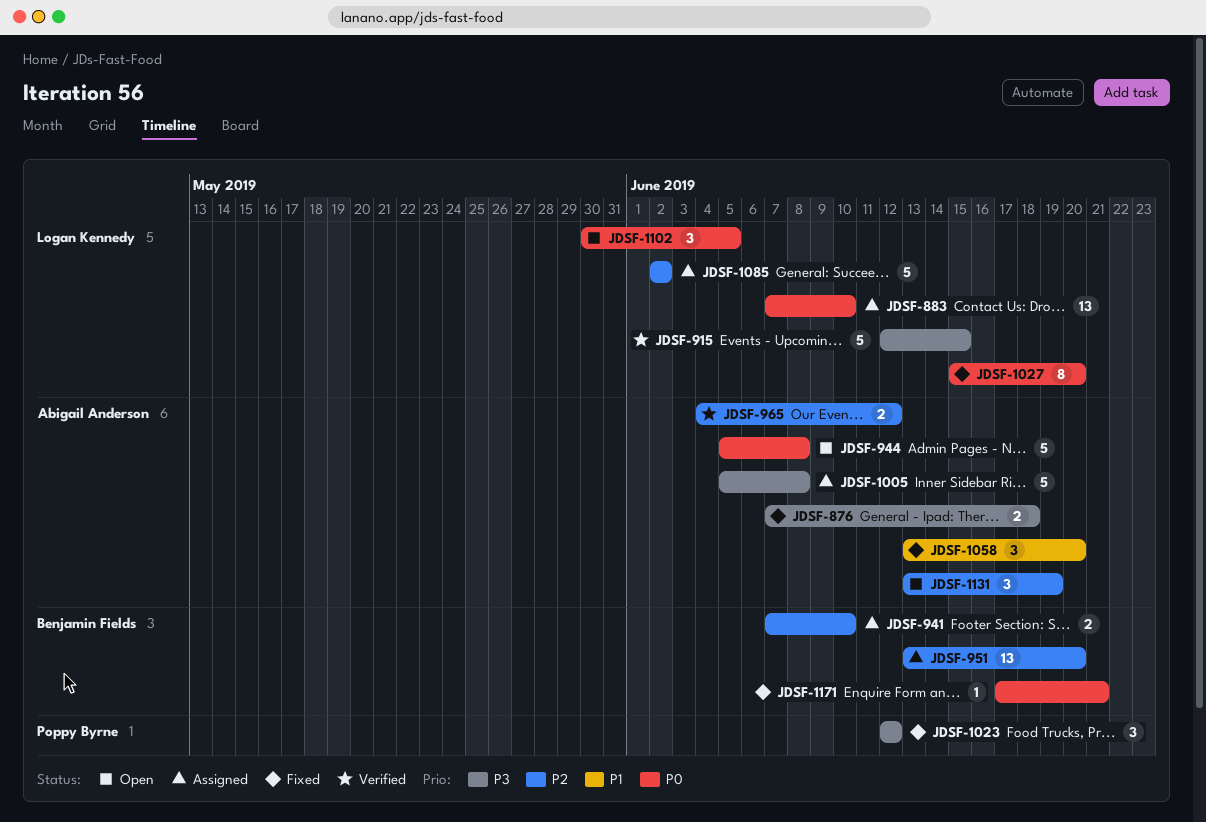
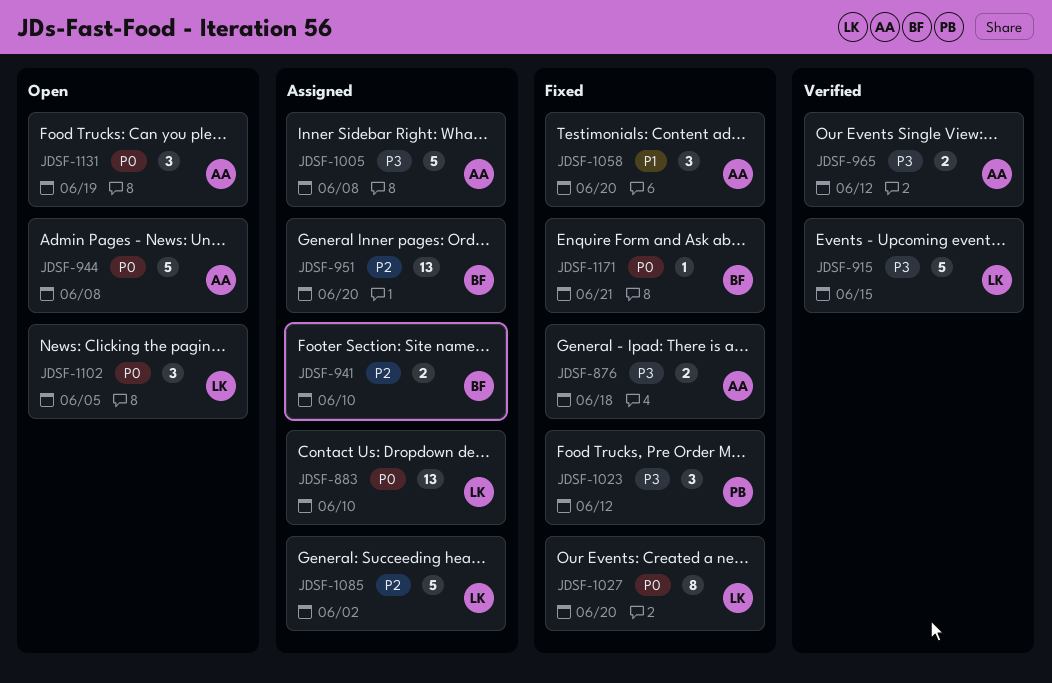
JDSF-965, priority: P2 -> P3
JDSF-1131, priority: P2 -> P0

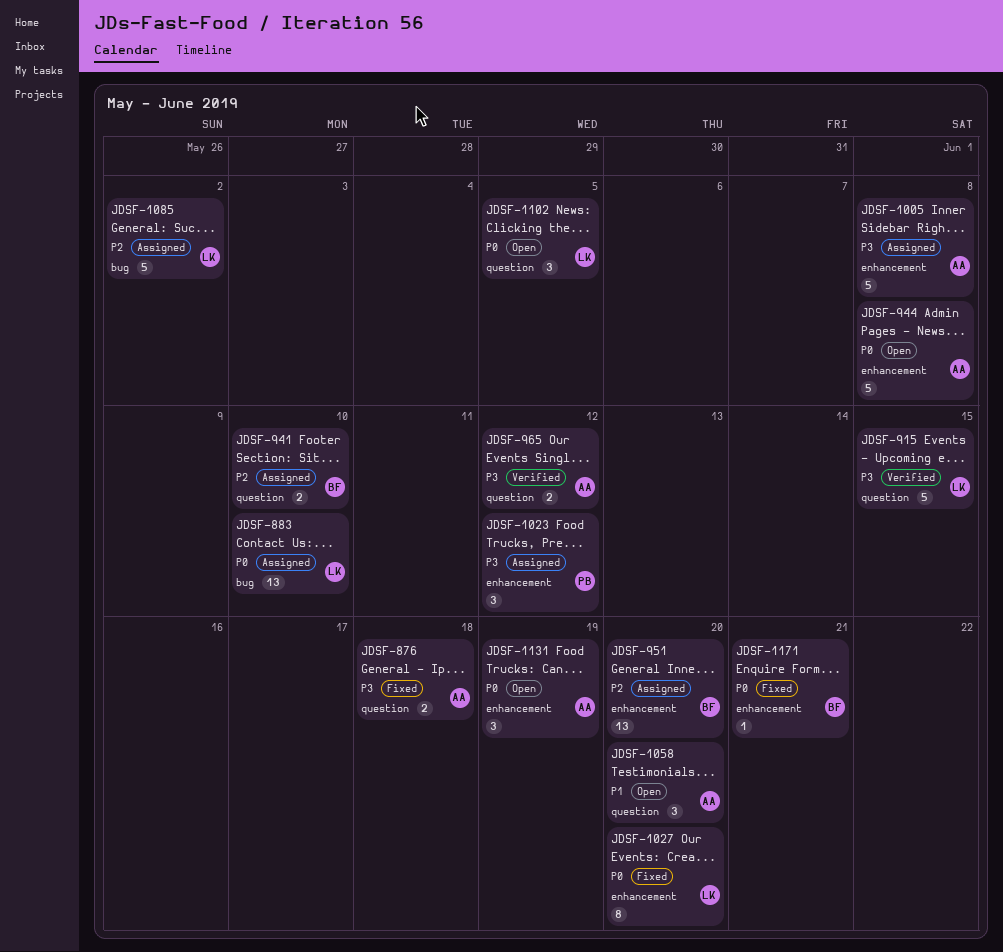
JDSF-1023, status: Fixed -> Assigned
JDSF-1058, status: Fixed -> Open

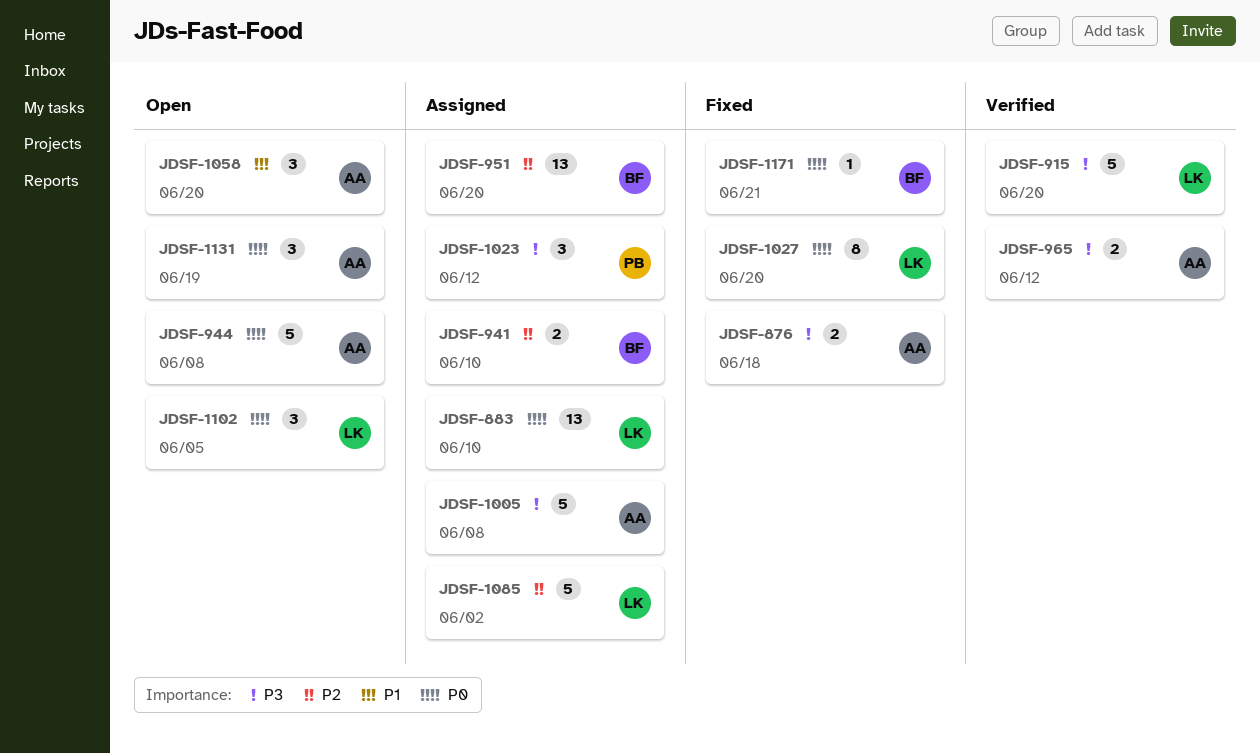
JDSF-915, due: Jun 15 -> Jun 20

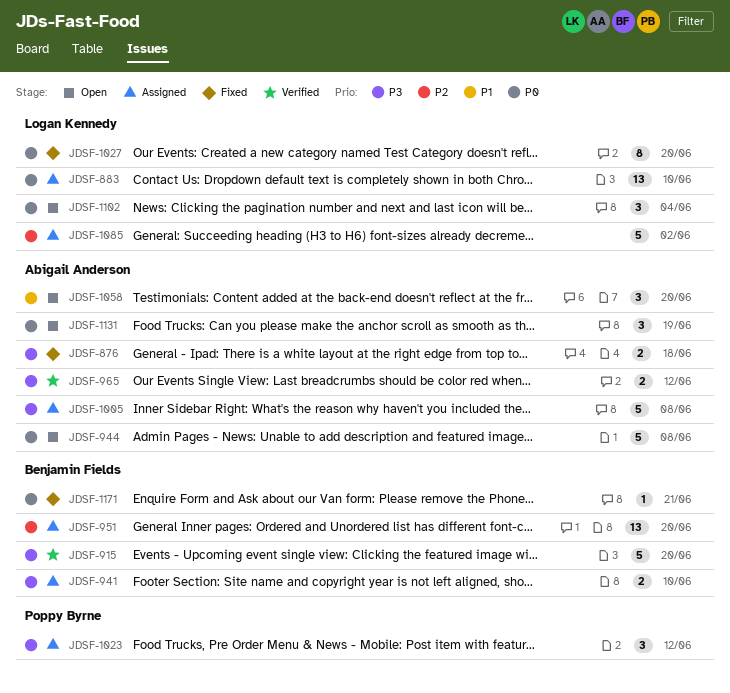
JDSF-915, owner: Logan Kennedy -> Benjamin Fields
JDSF-941, priority: P2 -> P3
JDSF-1102, due: Jun 5 -> Jun 4

